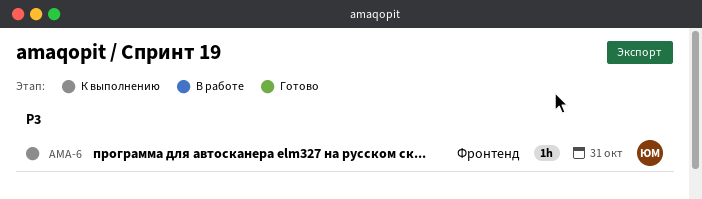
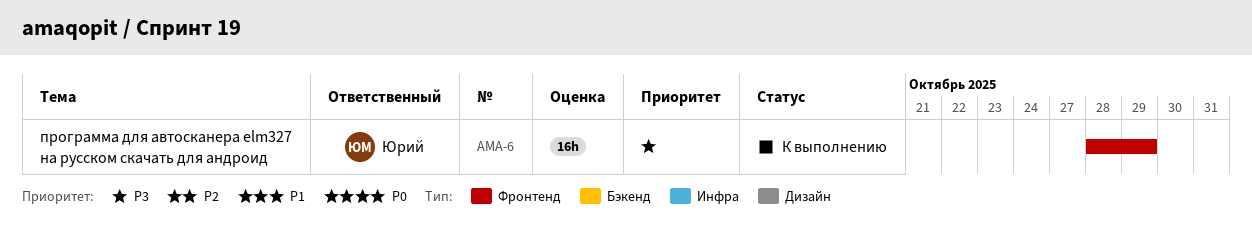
AMA-6, estimate: 1h -> 16h
AMA-6, due: Oct 31 -> Oct 29

